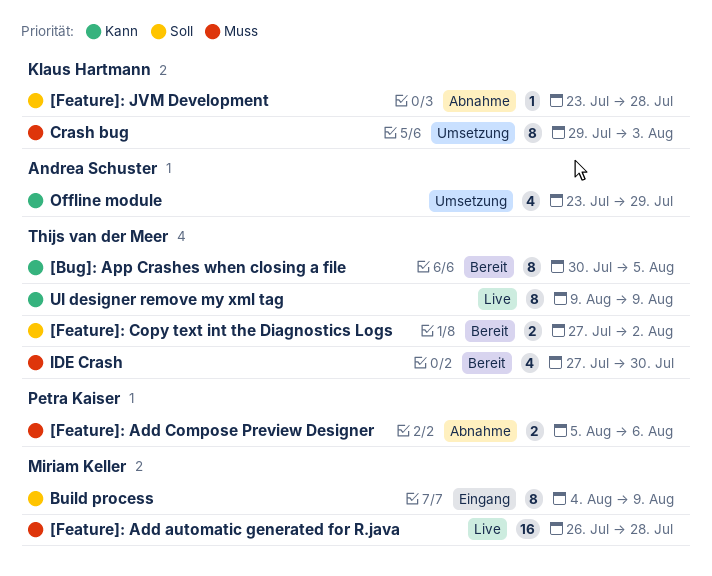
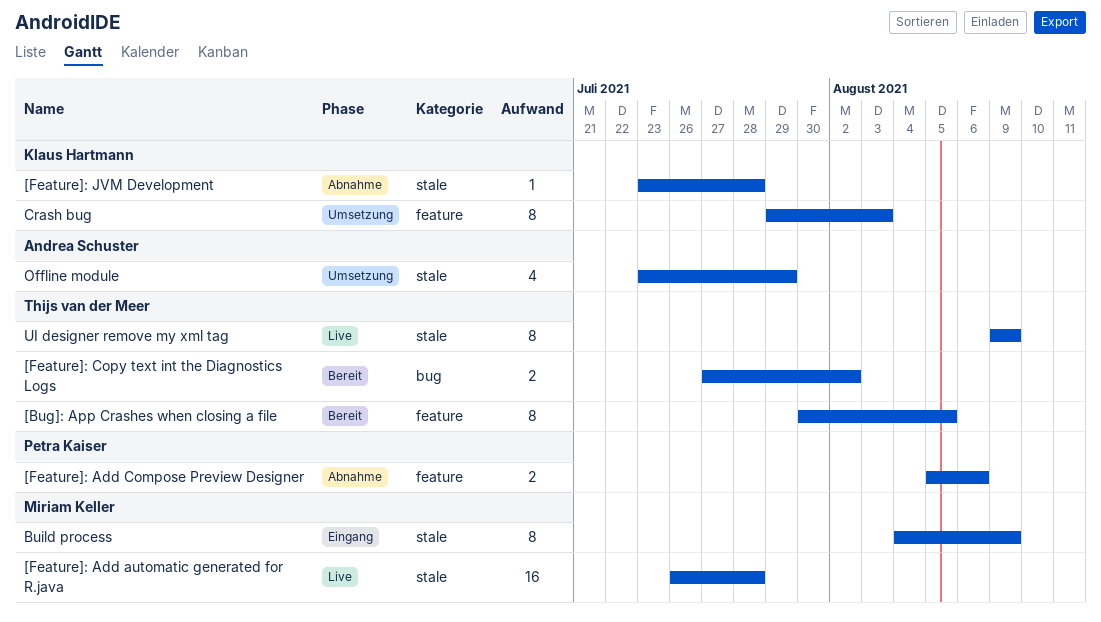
IDE Crash: present -> none

